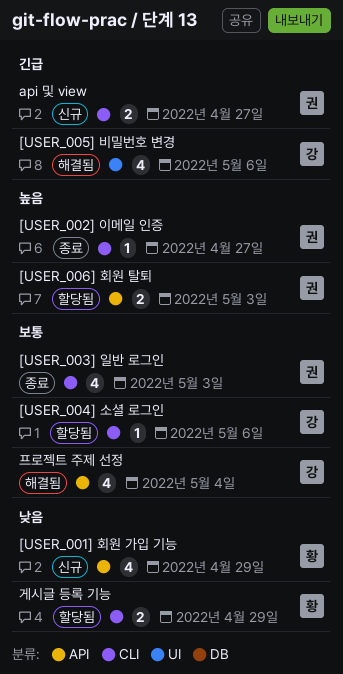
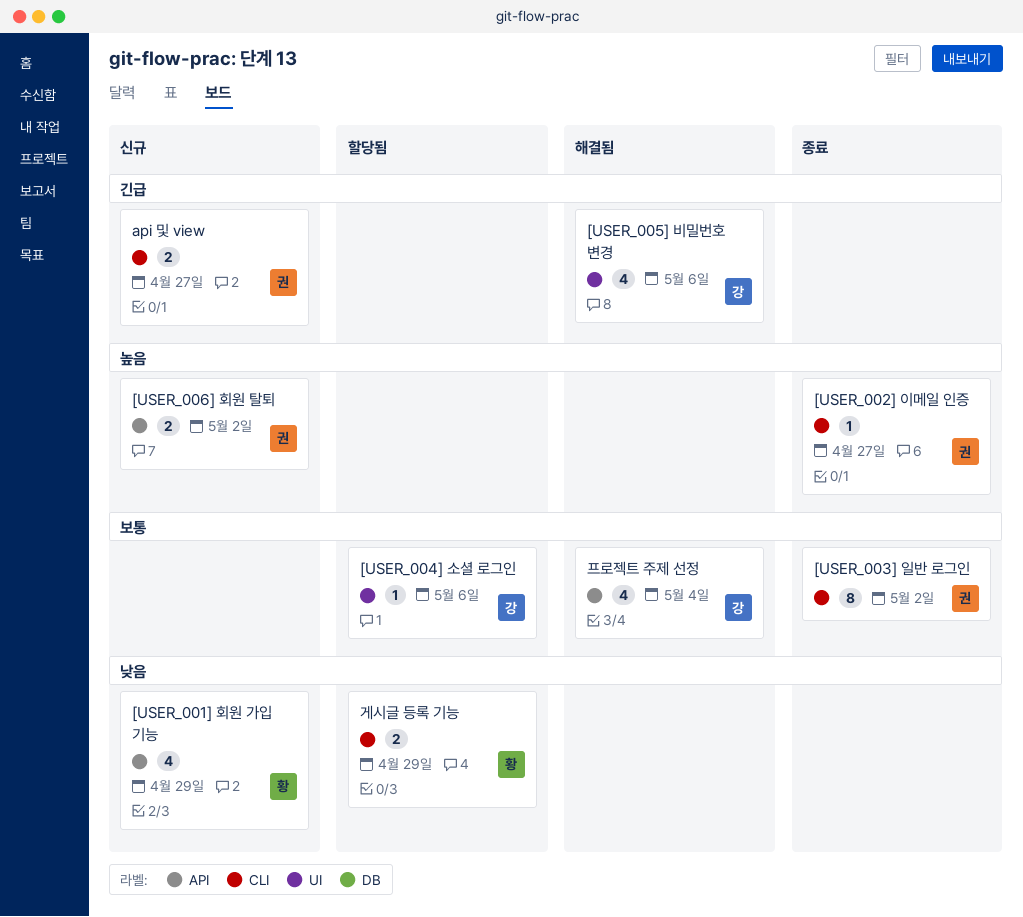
[USER_003] 일반 로그인, estimate: 4 -> 8
[USER_003] 일반 로그인, due: May 3 -> May 2
[USER_004] 소셜 로그인, label: CLI -> UI
[USER_006] 회원 탈퇴, status: 할당됨 -> 신규
[USER_006] 회원 탈퇴, due: May 3 -> May 2

